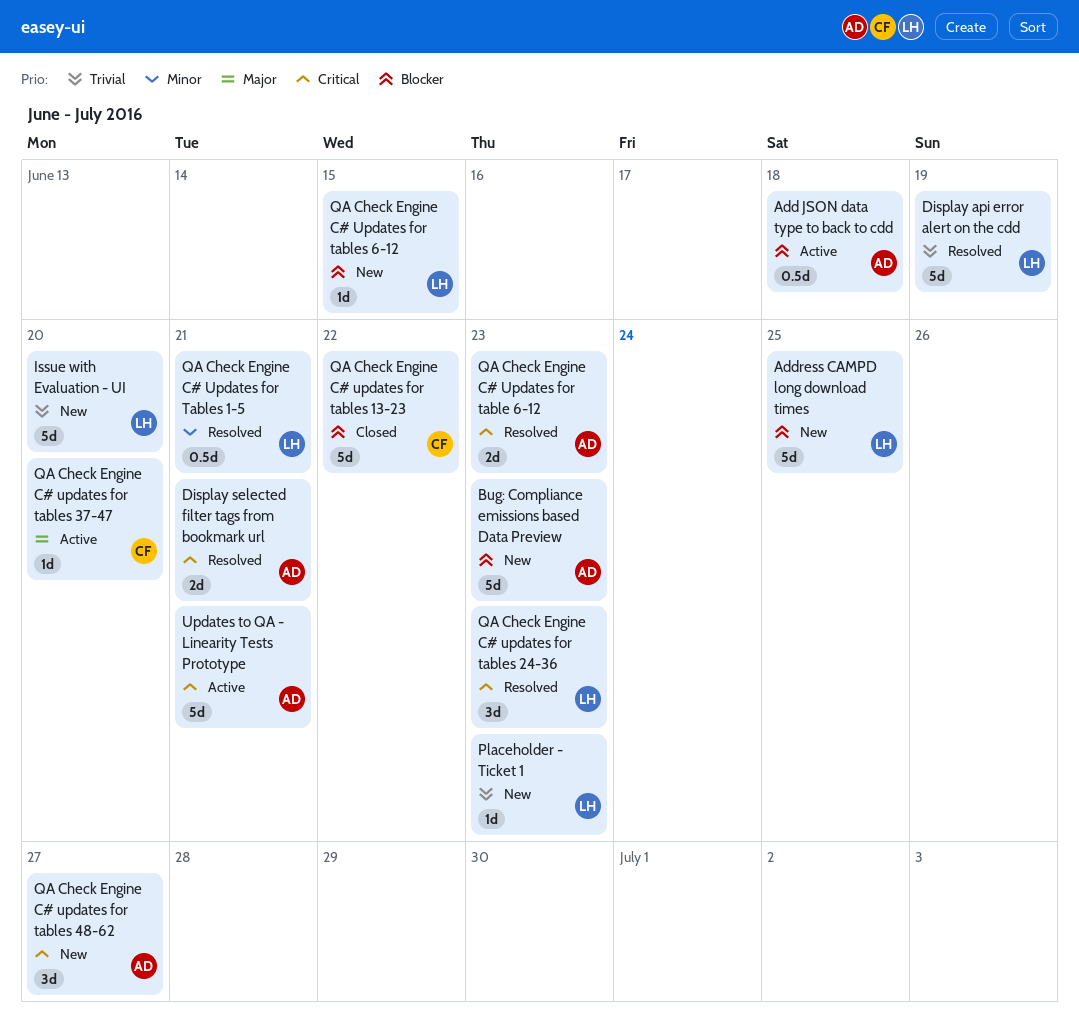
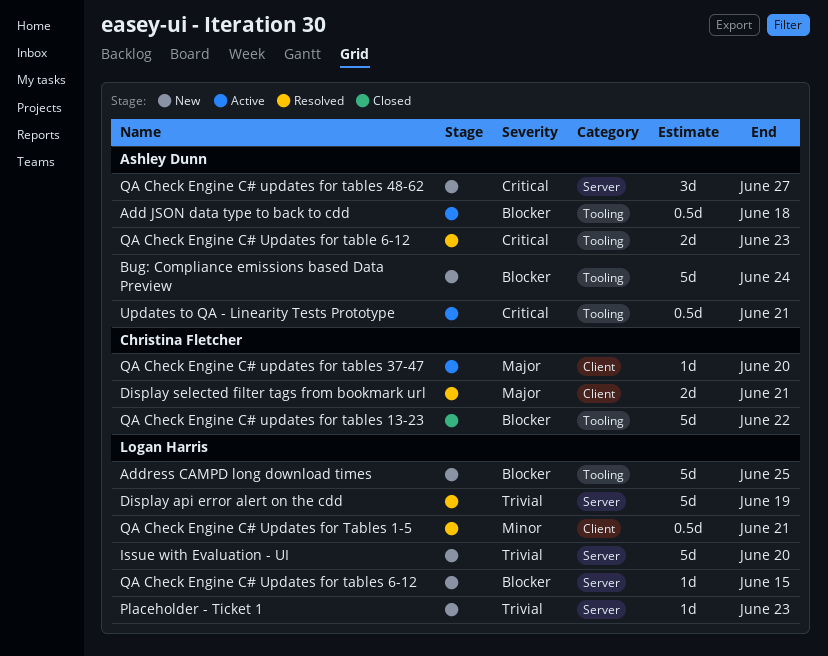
Bug: Compliance emissions based Data Preview, due: Jun 23 -> Jun 24
Display selected filter tags from bookmark url, owner: Ashley Dunn -> Christina Fletcher
Display selected filter tags from bookmark url, priority: Critical -> Major
QA Check Engine C# updates for tables 24-36: present -> none
Updates to QA - Linearity Tests Prototype, estimate: 5d -> 0.5d

